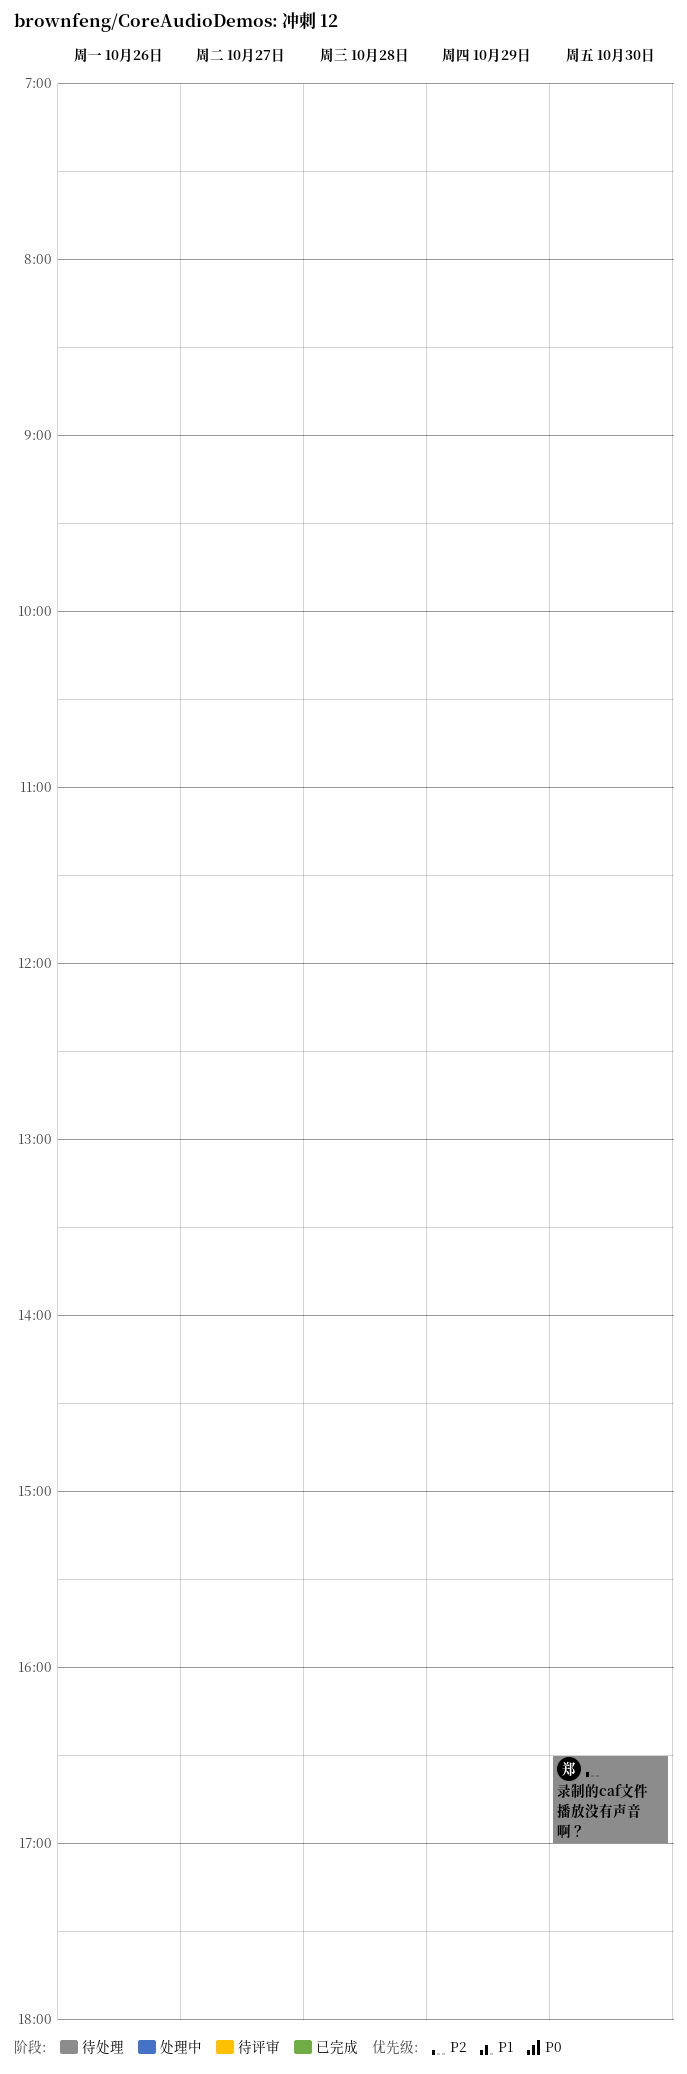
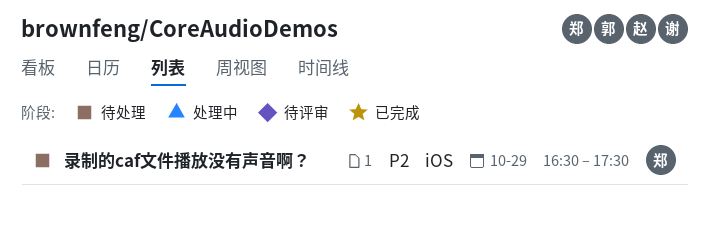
录制的caf文件播放没有声音啊？, day: Oct 30 -> Oct 29
录制的caf文件播放没有声音啊？, ends: 17:00 -> 17:30

